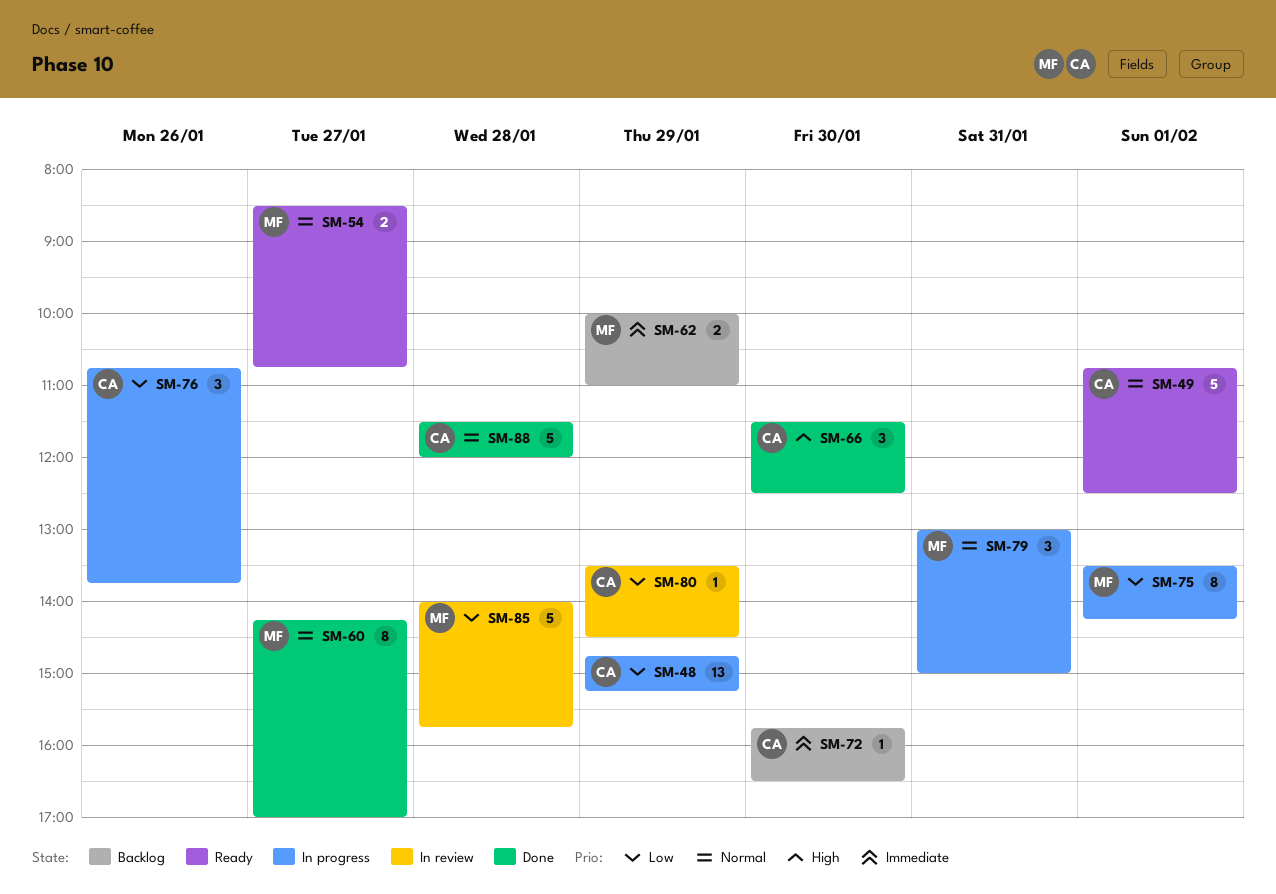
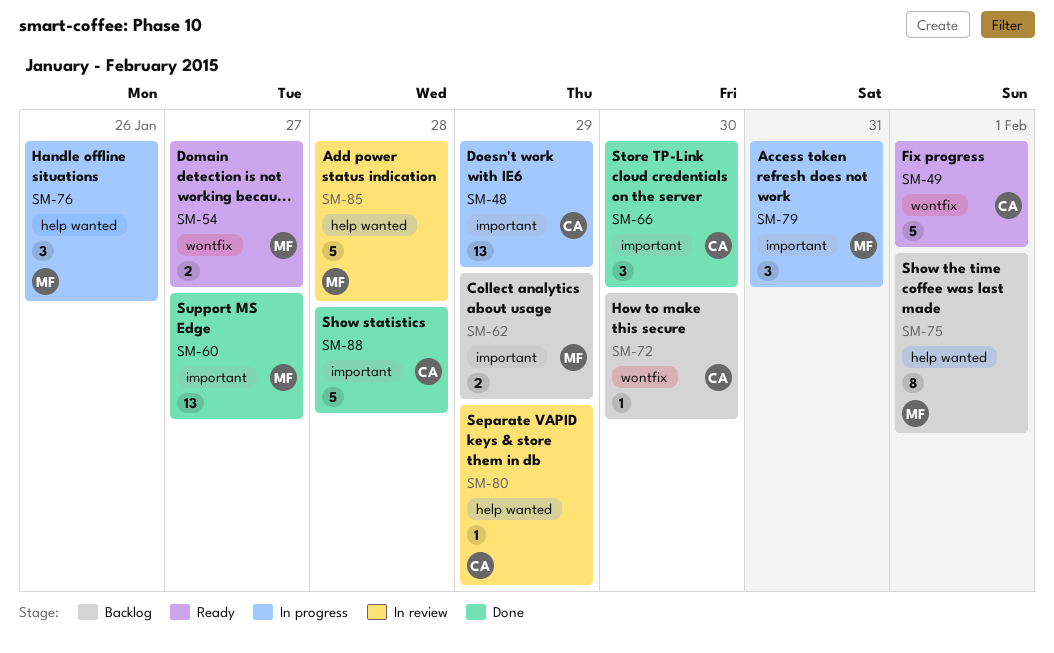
SM-60, estimate: 8 -> 13
SM-75, status: In progress -> Backlog
SM-76, owner: CA -> MF

